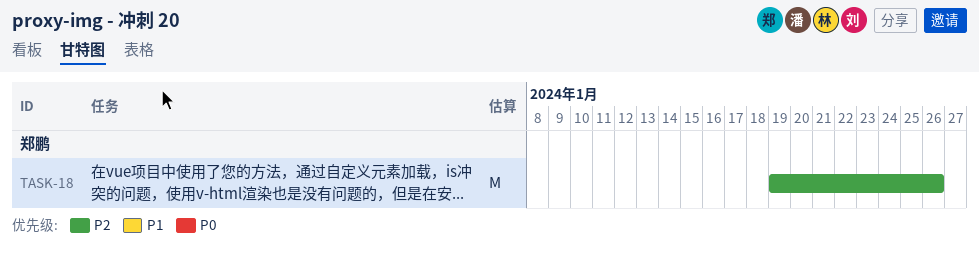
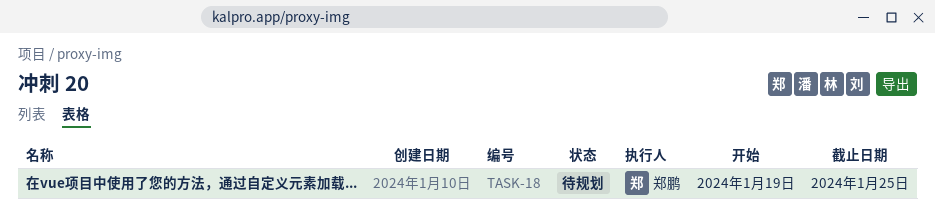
TASK-18, due: Jan 26 -> Jan 25

